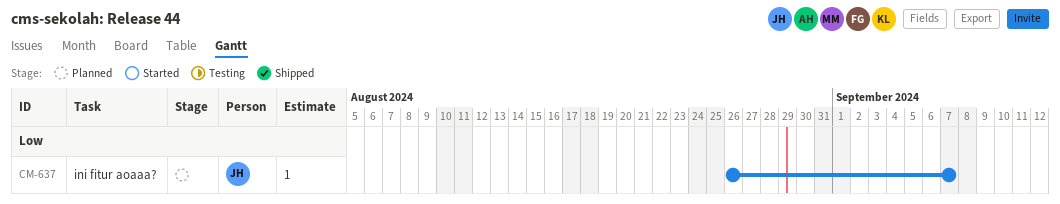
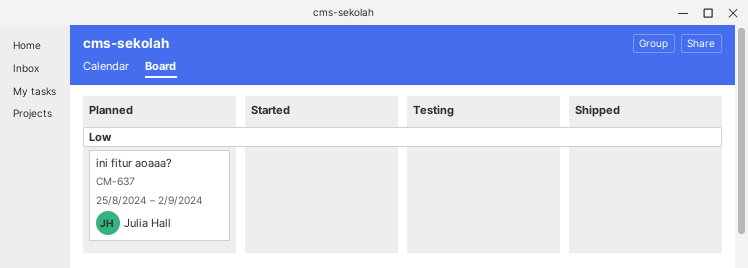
CM-637, start: Aug 26 -> Aug 25
CM-637, due: Sep 7 -> Sep 2

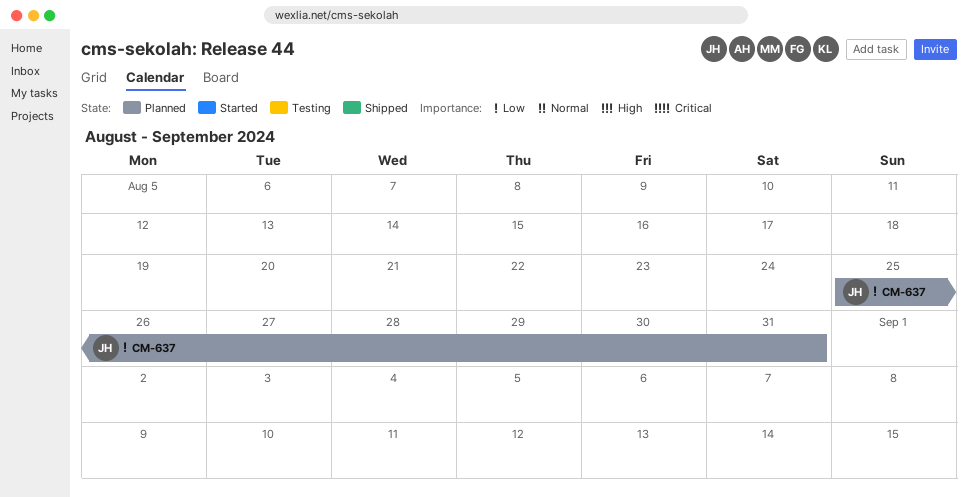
CM-637, due: Sep 2 -> Aug 31

